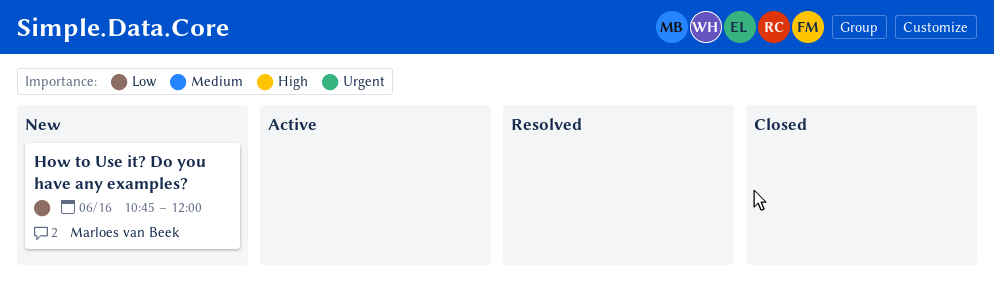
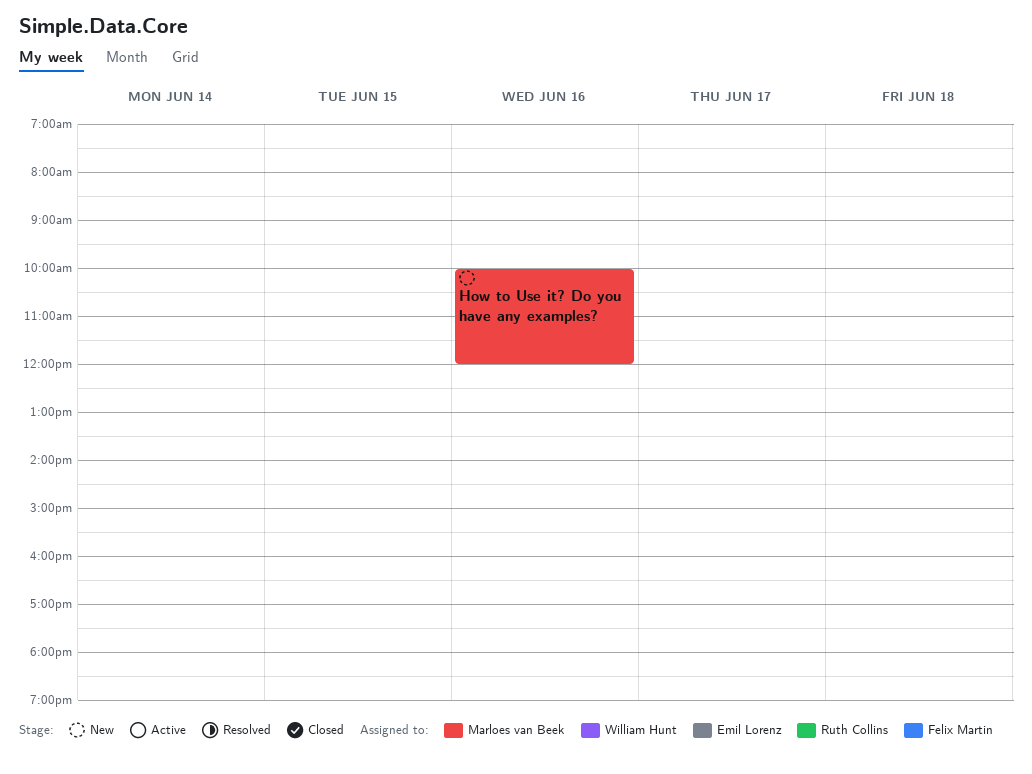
How to Use it? Do you have any examples?, begins: 10:45 -> 10:00

